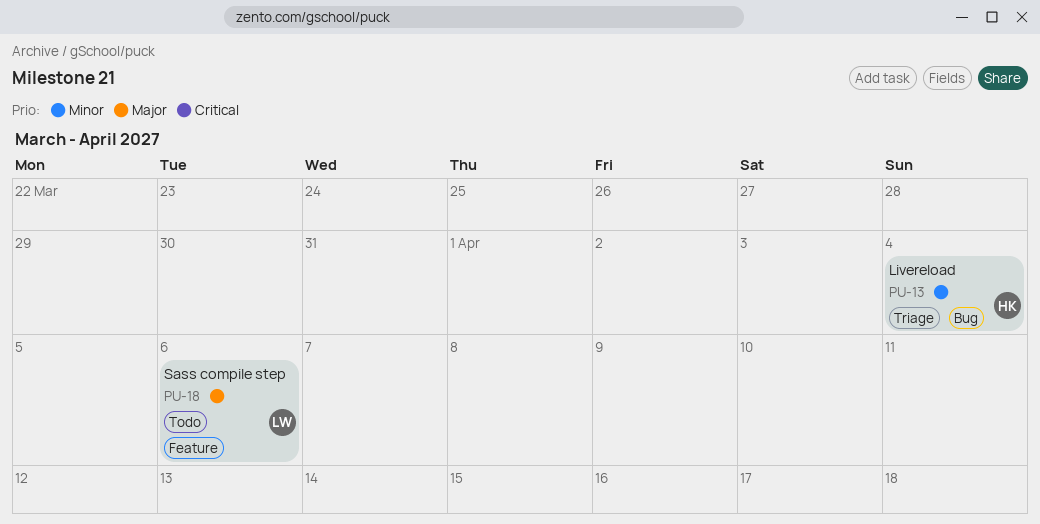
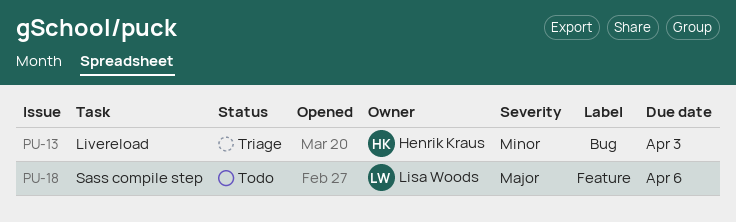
PU-13, due: Apr 4 -> Apr 3

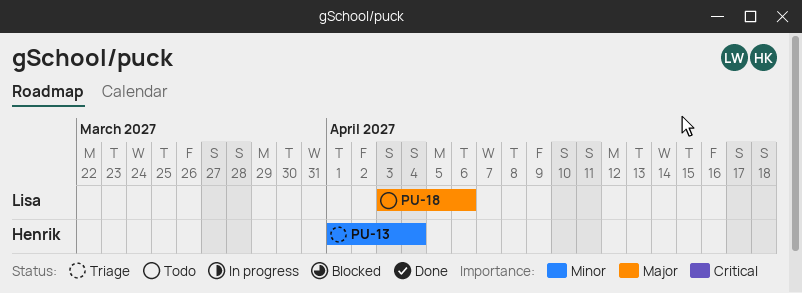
PU-13, due: Apr 3 -> Apr 4

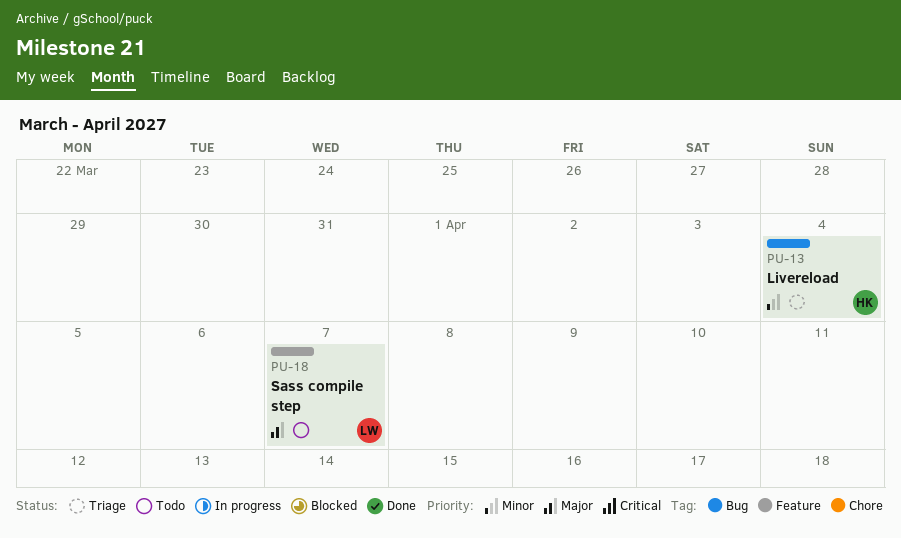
PU-18, due: Apr 6 -> Apr 7

